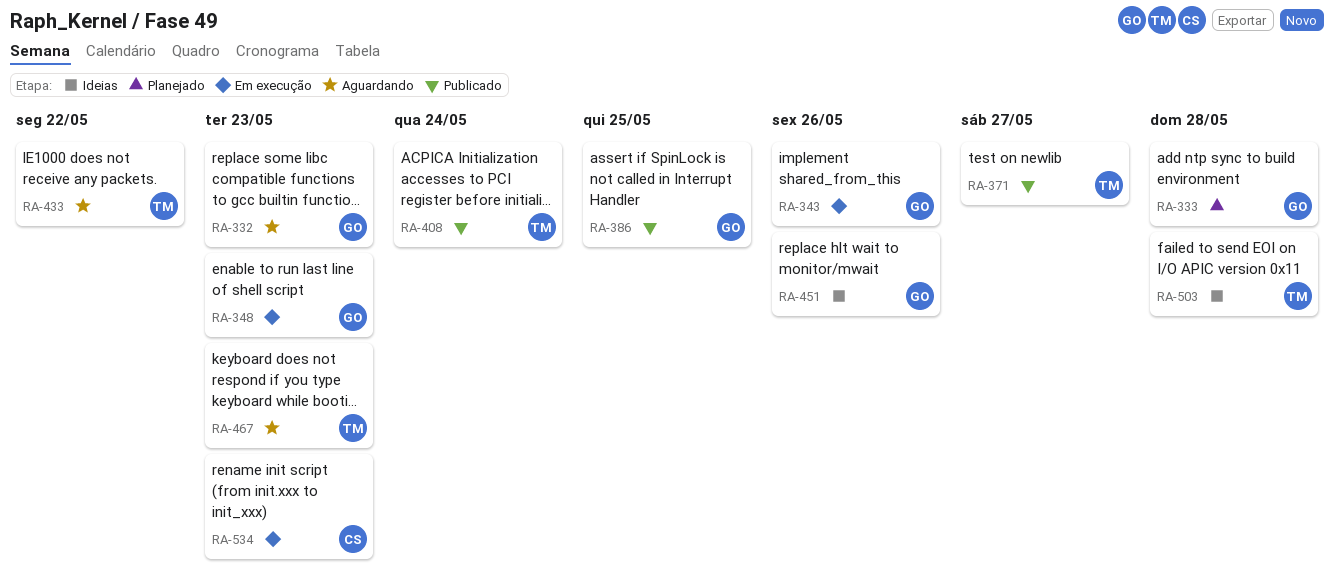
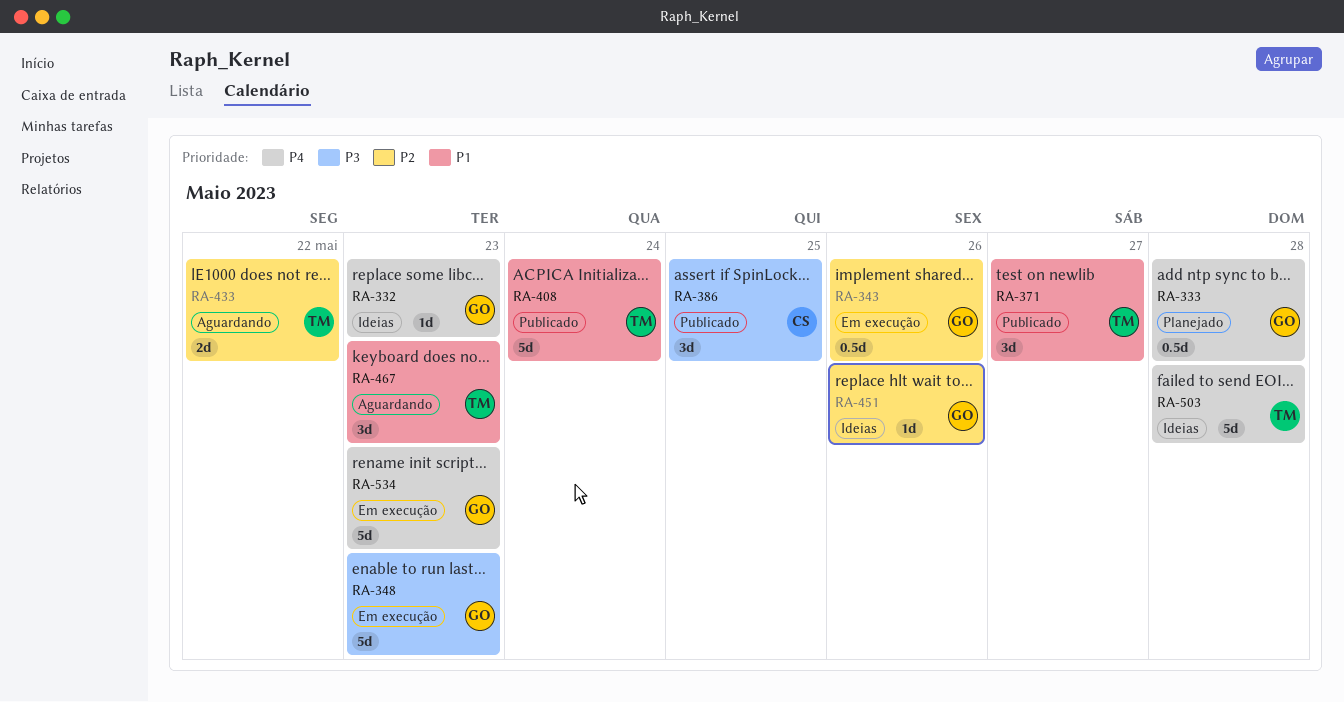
RA-332, status: Aguardando -> Ideias
RA-386, owner: GO -> CS
RA-534, owner: CS -> GO

